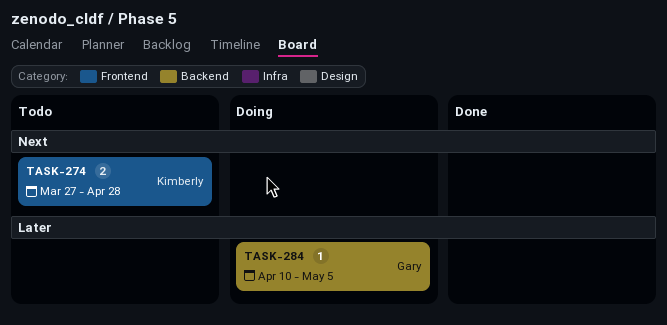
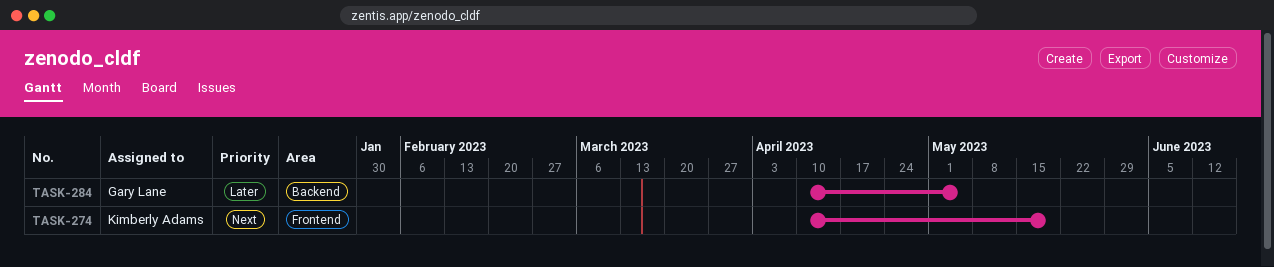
TASK-274, start: Mar 27 -> Apr 10
TASK-274, due: Apr 28 -> May 19

